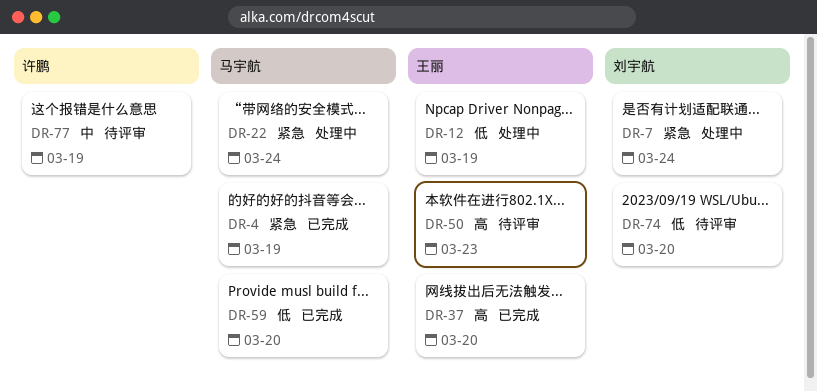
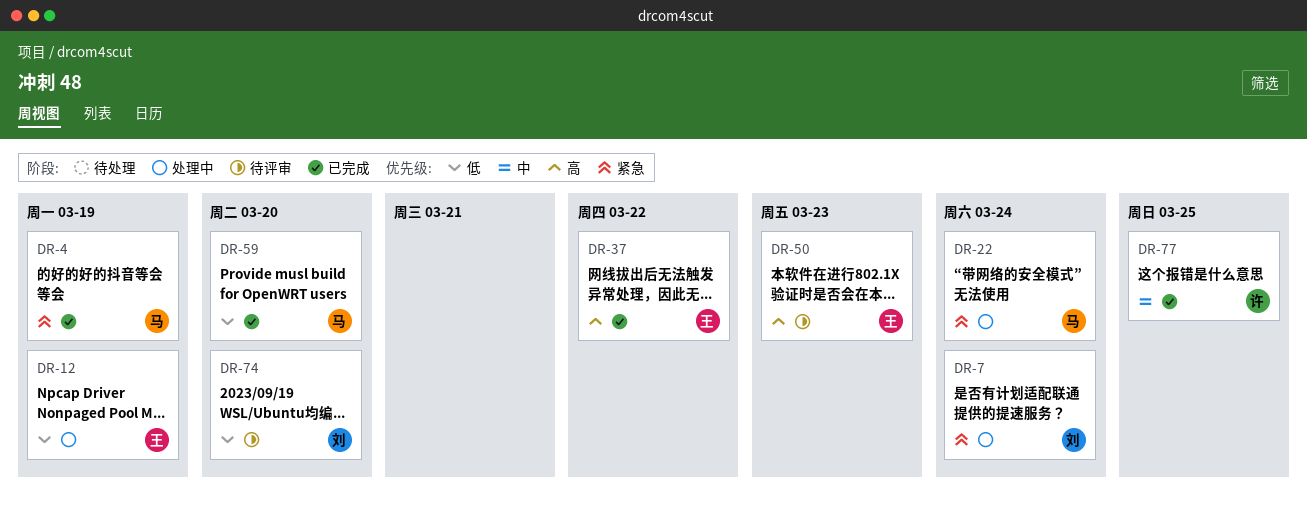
DR-37, due: Mar 20 -> Mar 22
DR-77, status: 待评审 -> 已完成
DR-77, due: Mar 19 -> Mar 25

